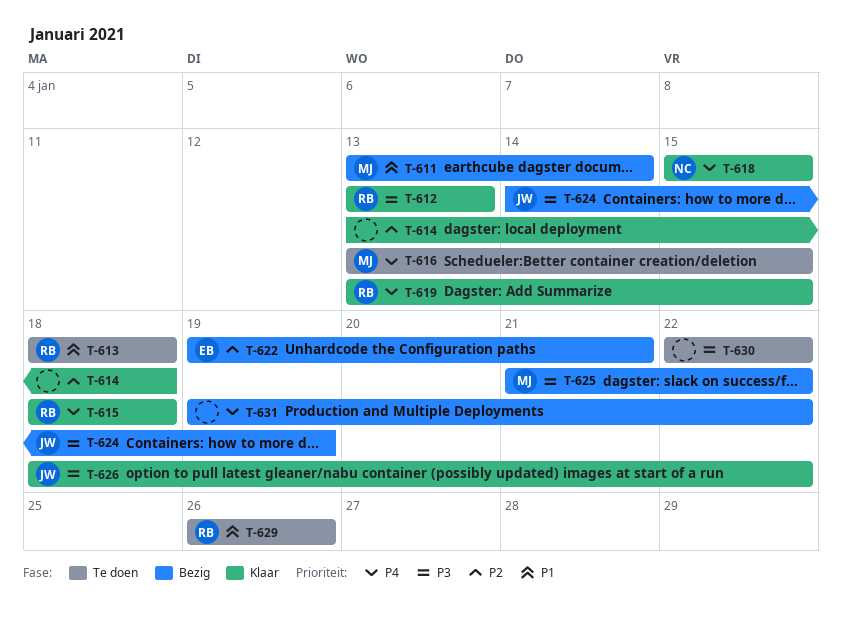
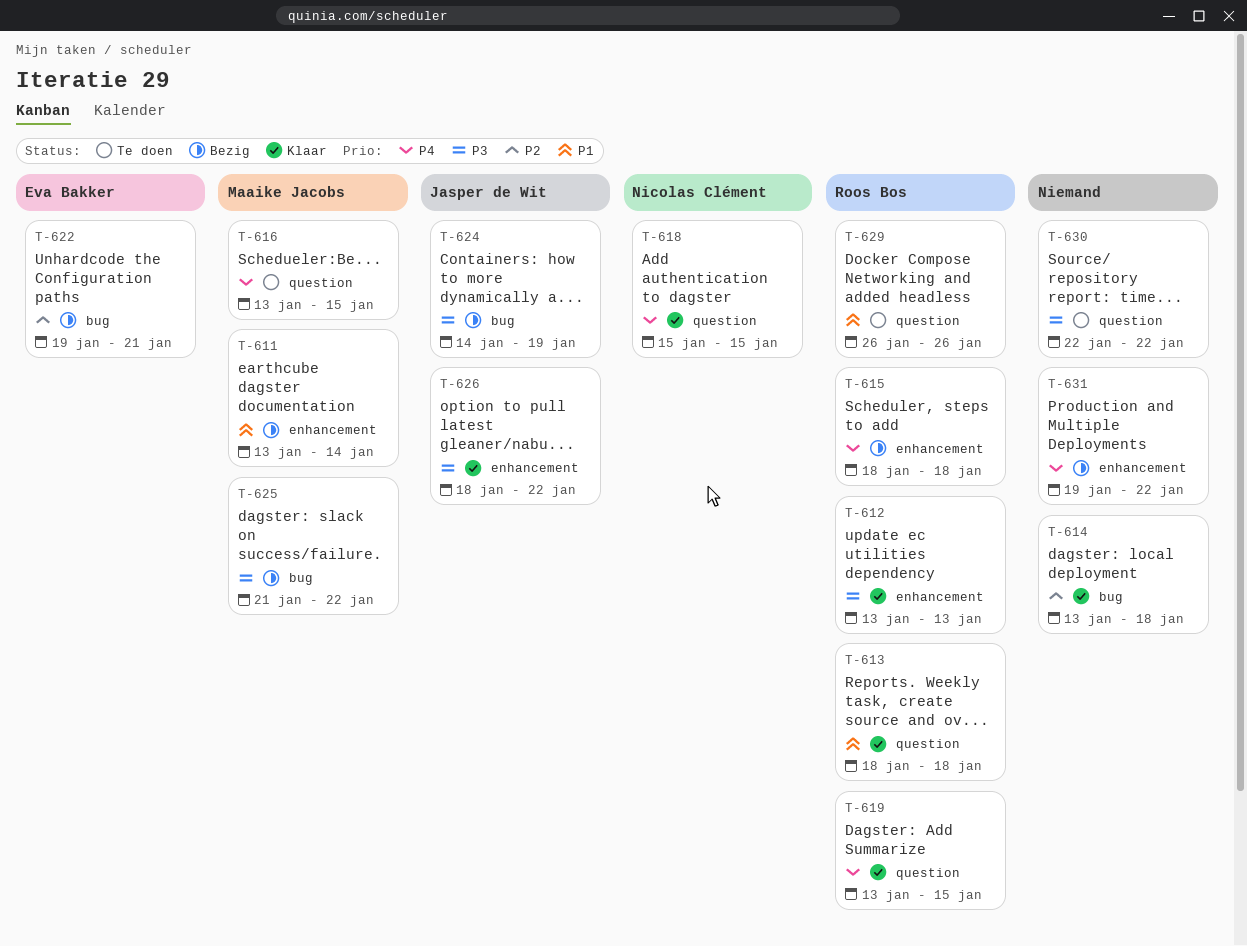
T-613, status: Te doen -> Klaar
T-615, status: Klaar -> Bezig

